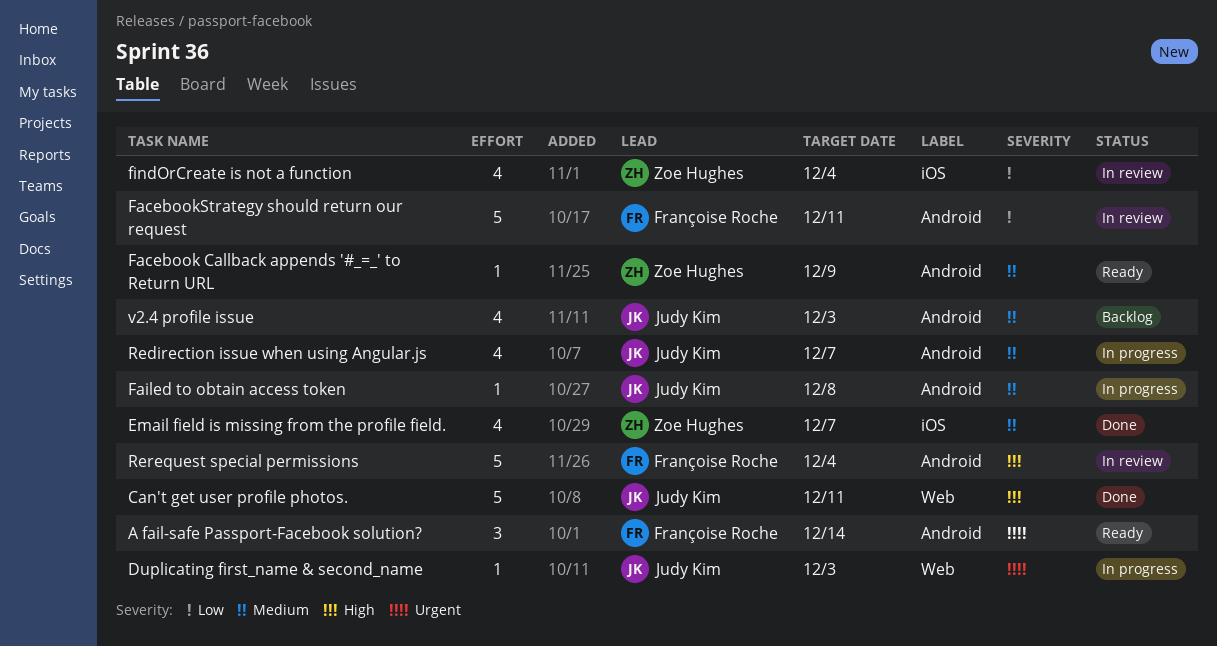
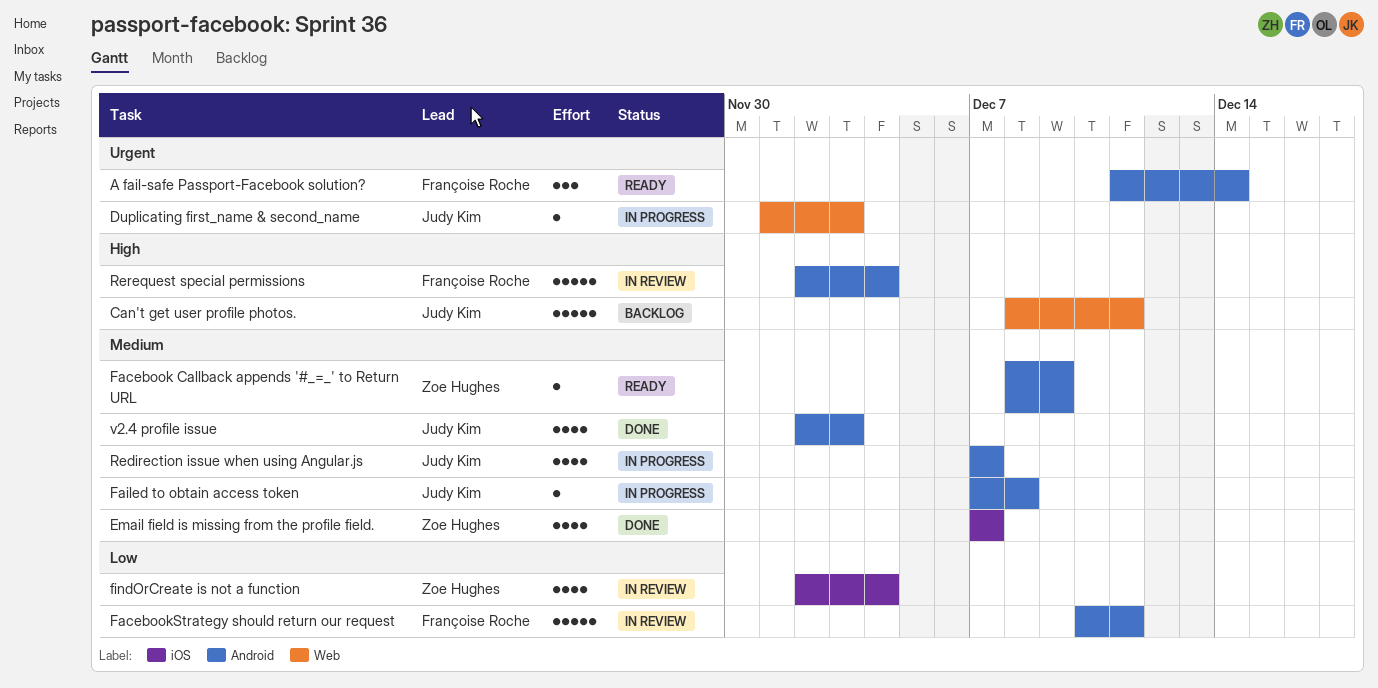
Can't get user profile photos., status: Done -> Backlog
v2.4 profile issue, status: Backlog -> Done

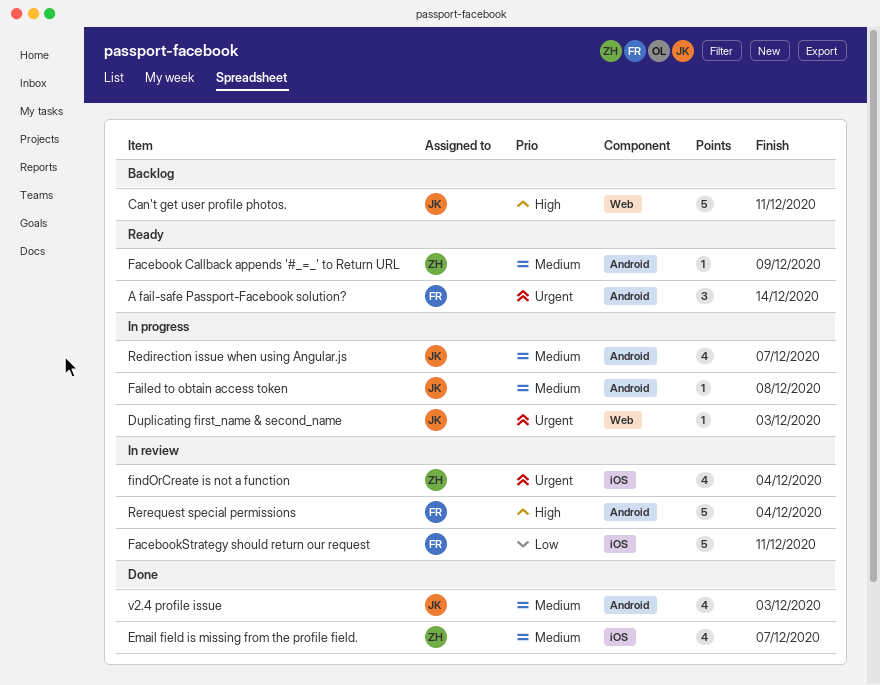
FacebookStrategy should return our request, label: Android -> iOS
findOrCreate is not a function, priority: Low -> Urgent

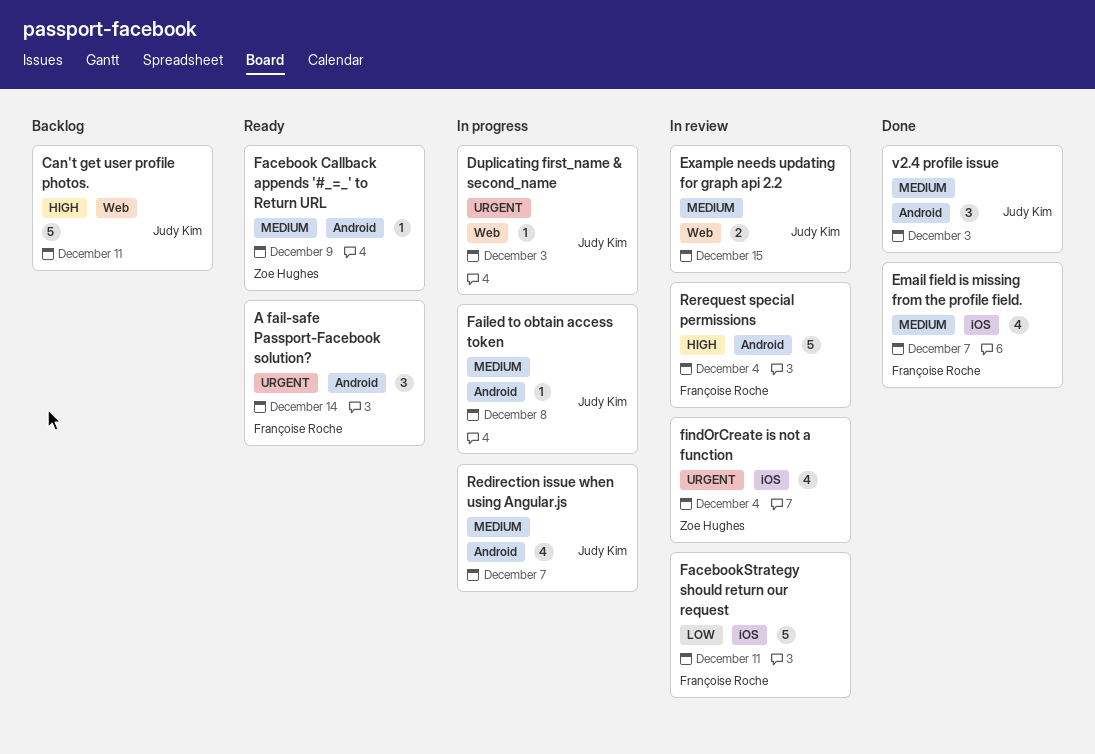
Email field is missing from the profile field., owner: Zoe Hughes -> Françoise Roche
Example needs updating for graph api 2.2: none -> present
v2.4 profile issue, estimate: 4 -> 3

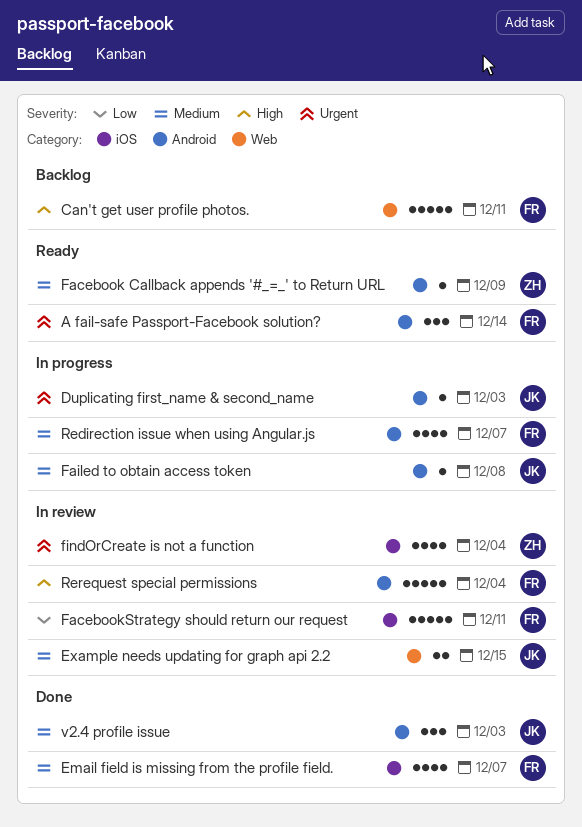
Can't get user profile photos., owner: Judy Kim -> Françoise Roche
Duplicating first_name & second_name, label: Web -> Android
Redirection issue when using Angular.js, owner: Judy Kim -> Françoise Roche

